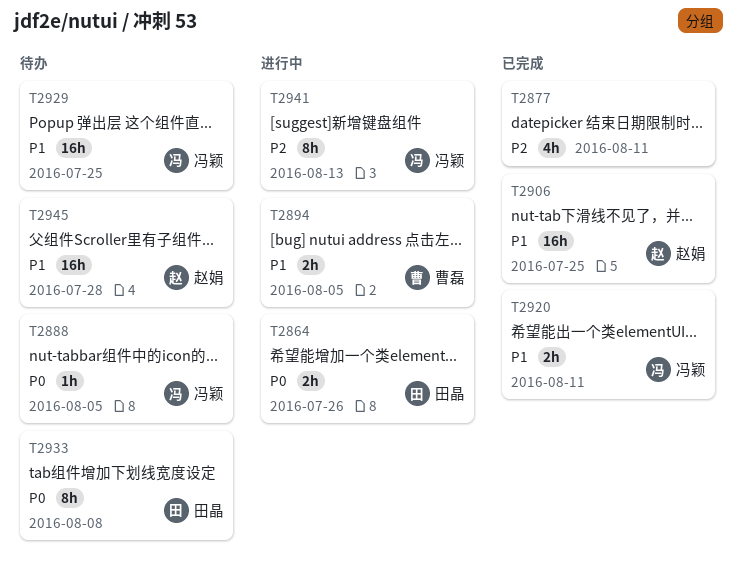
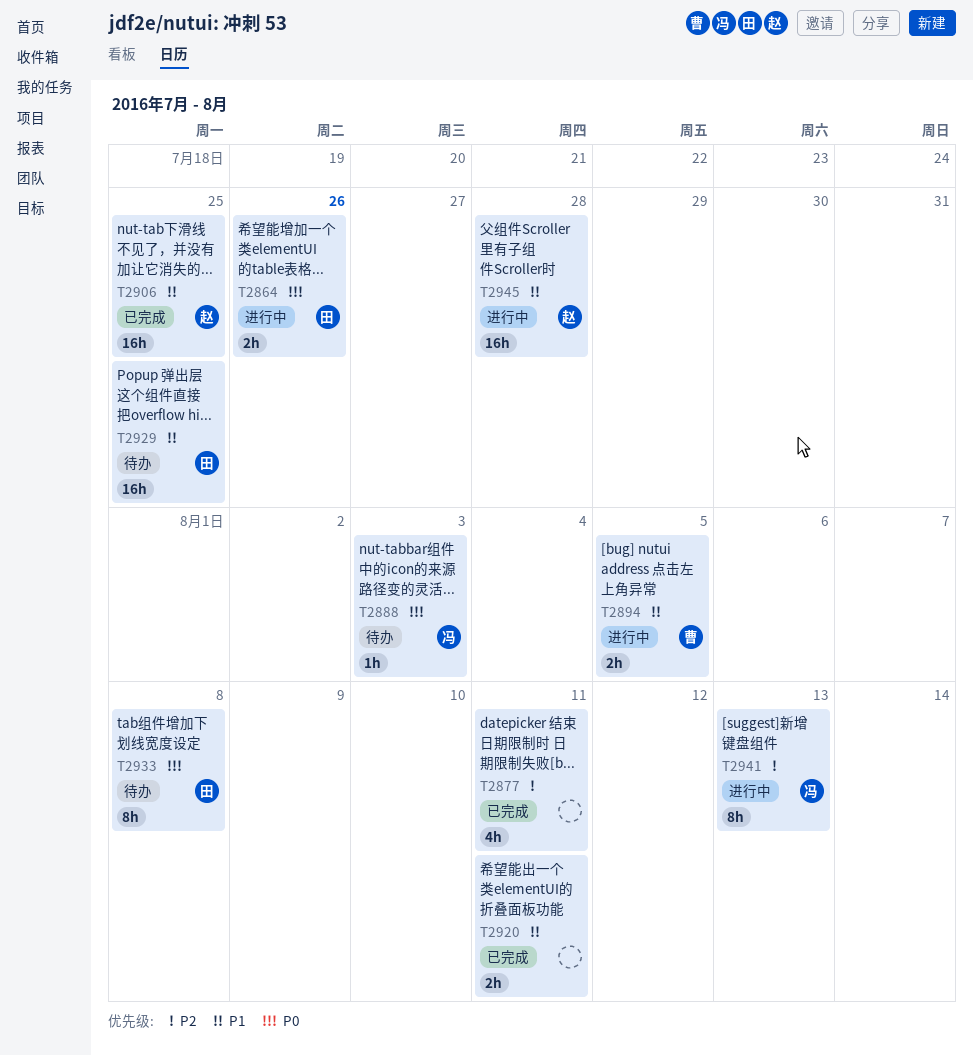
T2888, due: Aug 5 -> Aug 3
T2920, owner: 冯颖 -> none
T2929, owner: 冯颖 -> 田晶
T2945, status: 待办 -> 进行中

